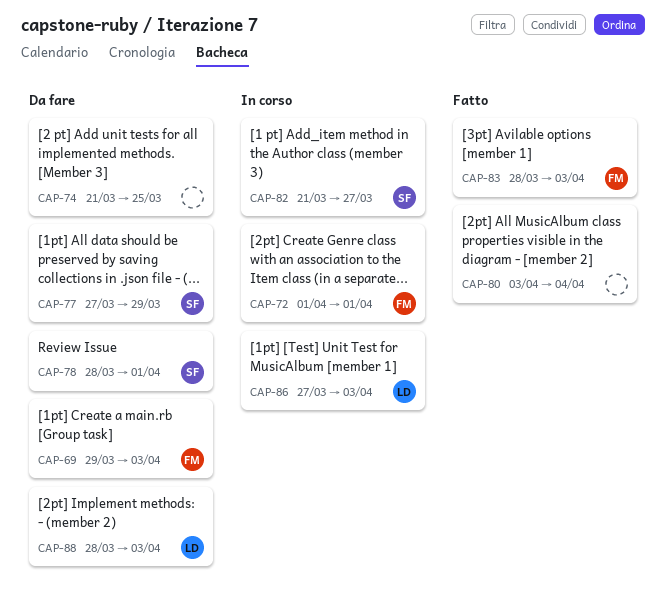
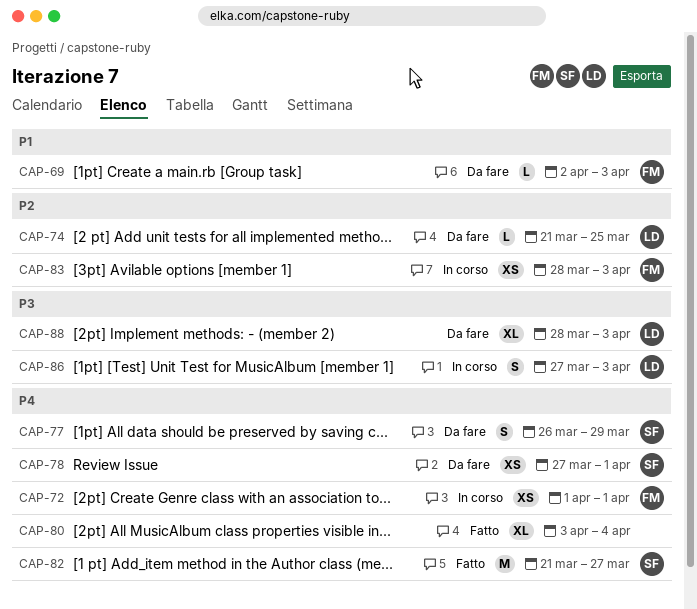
CAP-69, start: Mar 29 -> Apr 2
CAP-74, owner: none -> LD
CAP-77, start: Mar 27 -> Mar 26
CAP-78, start: Mar 28 -> Mar 27
CAP-82, status: In corso -> Fatto
CAP-83, status: Fatto -> In corso

